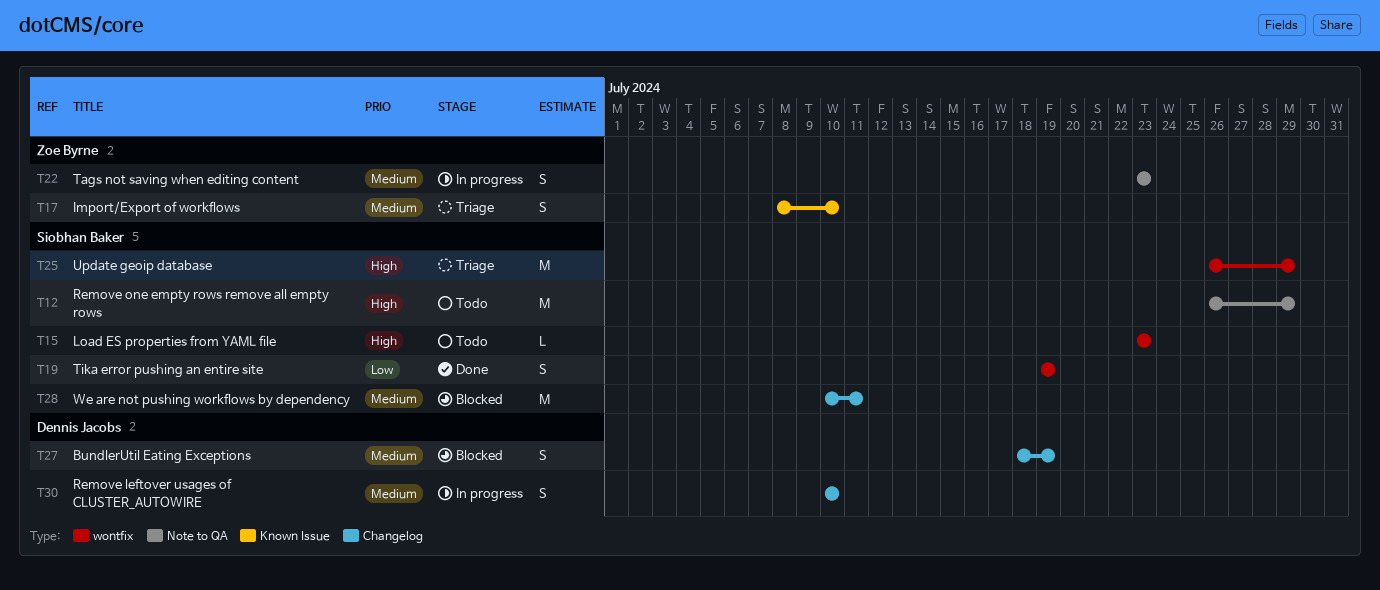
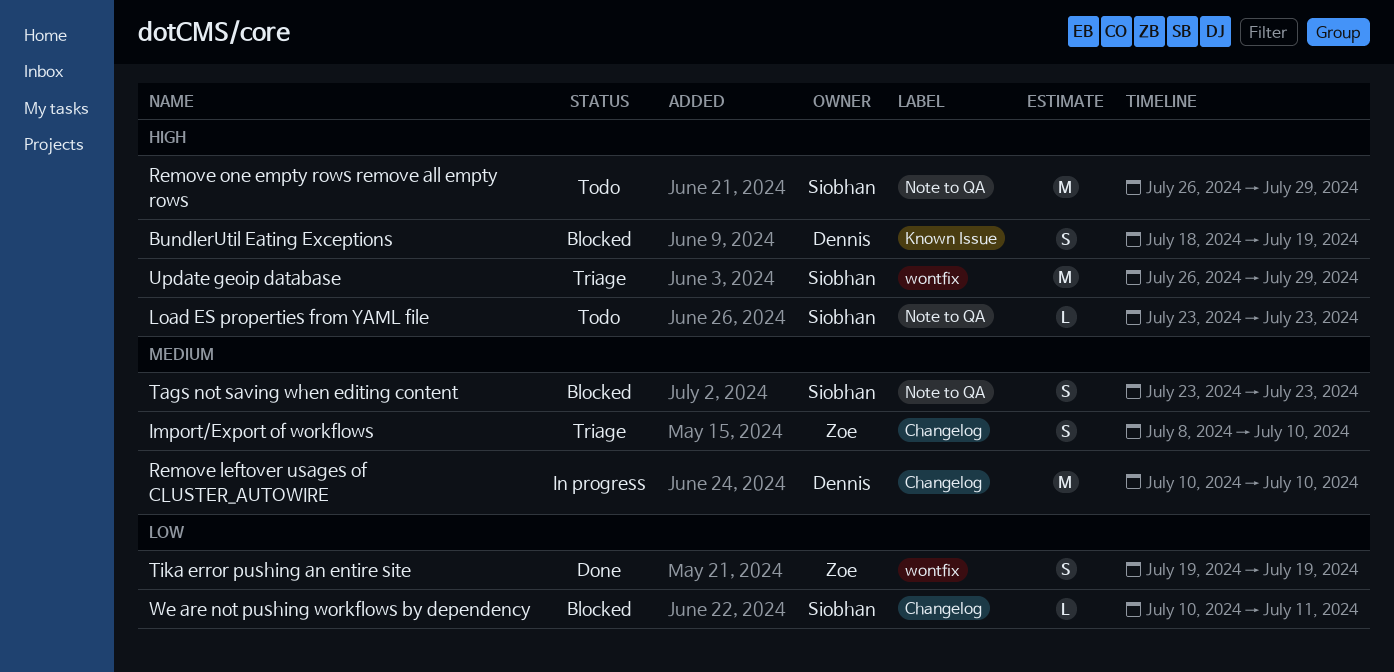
BundlerUtil Eating Exceptions, priority: Medium -> High
BundlerUtil Eating Exceptions, label: Changelog -> Known Issue
Import/Export of workflows, label: Known Issue -> Changelog
Load ES properties from YAML file, label: wontfix -> Note to QA
Remove leftover usages of CLUSTER_AUTOWIRE, estimate: S -> M
Tags not saving when editing content, status: In progress -> Blocked
Tags not saving when editing content, owner: Zoe Byrne -> Siobhan Baker
Tika error pushing an entire site, owner: Siobhan Baker -> Zoe Byrne
We are not pushing workflows by dependency, priority: Medium -> Low
We are not pushing workflows by dependency, estimate: M -> L

